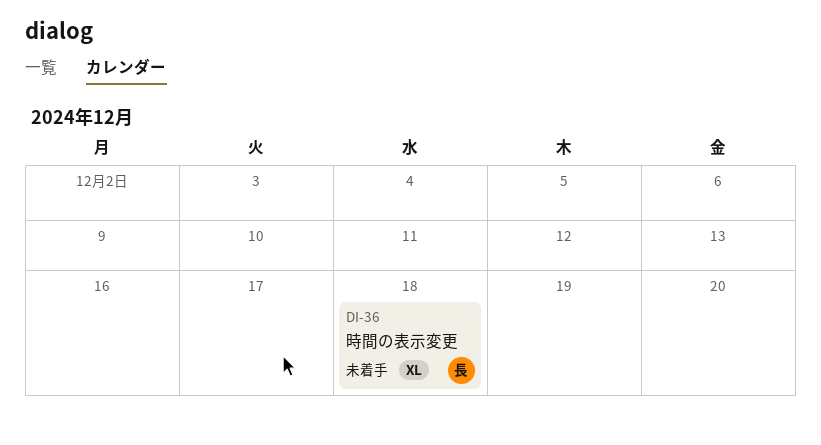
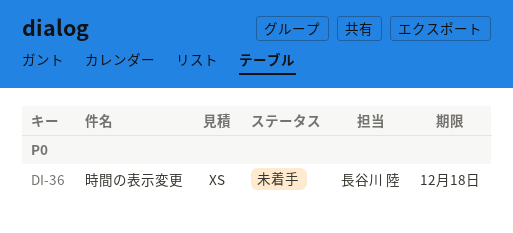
DI-36, estimate: XL -> XS

